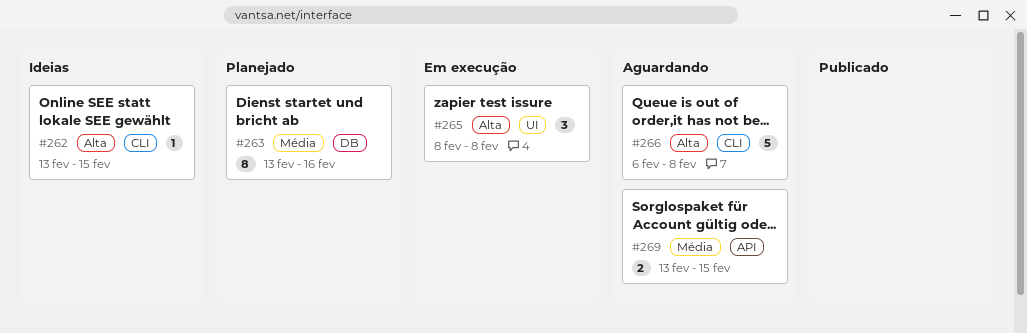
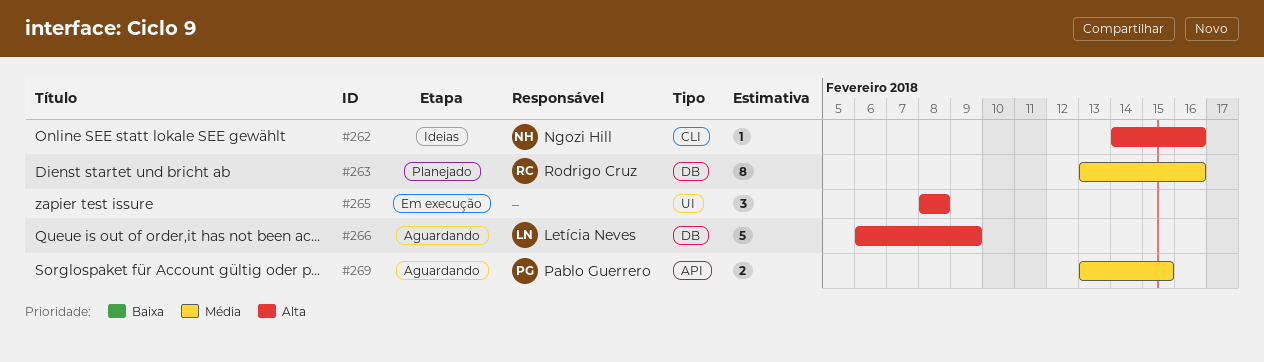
#262, start: Feb 13 -> Feb 14
#262, due: Feb 15 -> Feb 16
#266, label: CLI -> DB
#266, due: Feb 8 -> Feb 9

